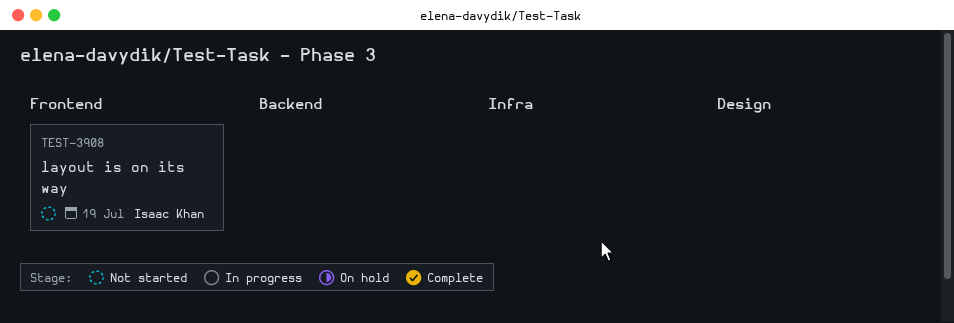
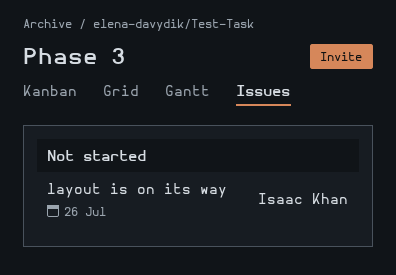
layout is on its way, due: Jul 19 -> Jul 26

